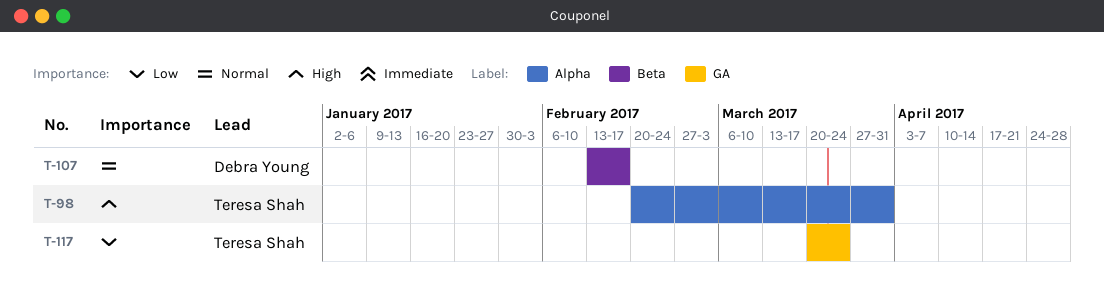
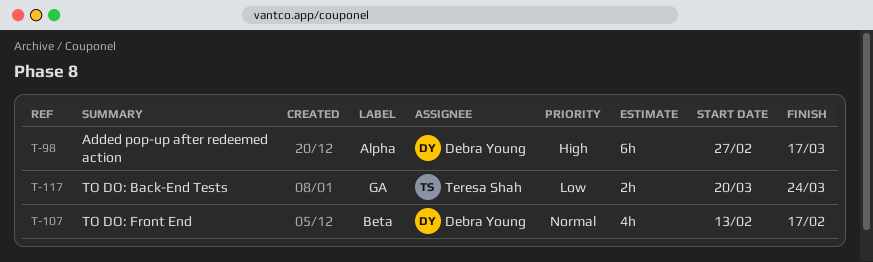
T-98, owner: Teresa Shah -> Debra Young
T-98, start: Feb 20 -> Feb 27
T-98, due: Mar 31 -> Mar 17

